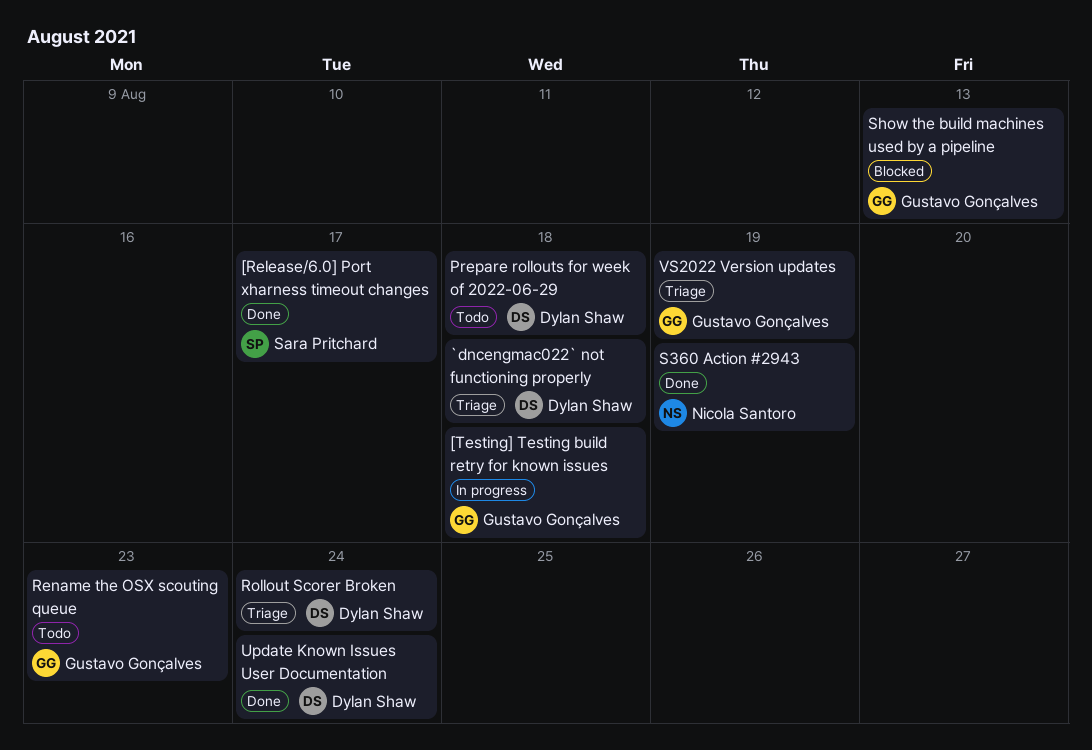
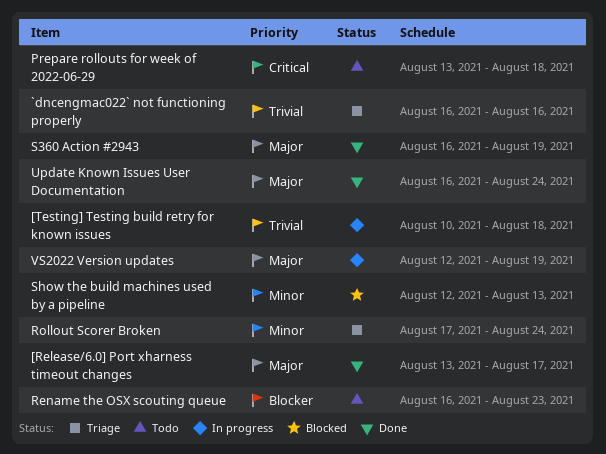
`dncengmac022` not functioning properly, due: Aug 18 -> Aug 16
VS2022 Version updates, status: Triage -> In progress

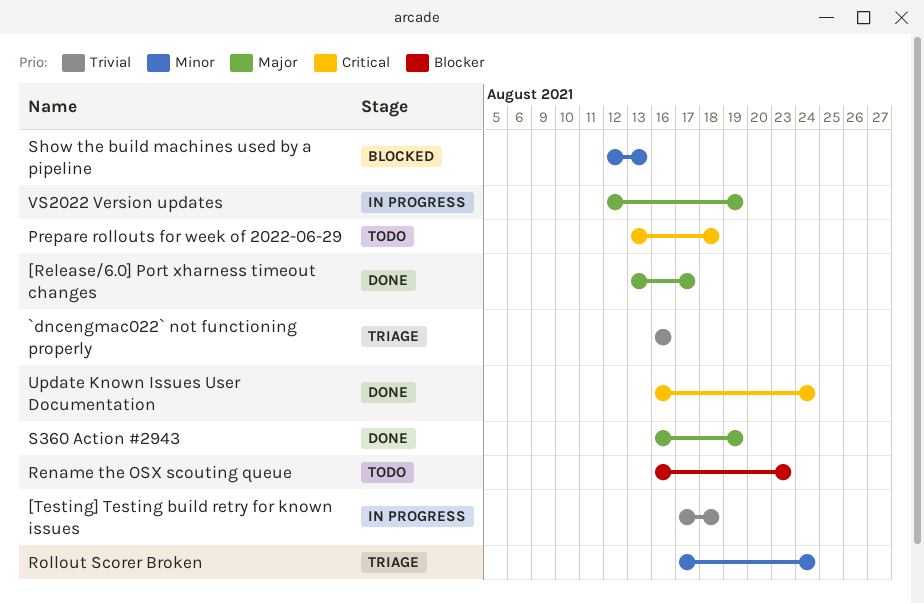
[Testing] Testing build retry for known issues, start: Aug 10 -> Aug 17
Update Known Issues User Documentation, priority: Major -> Critical

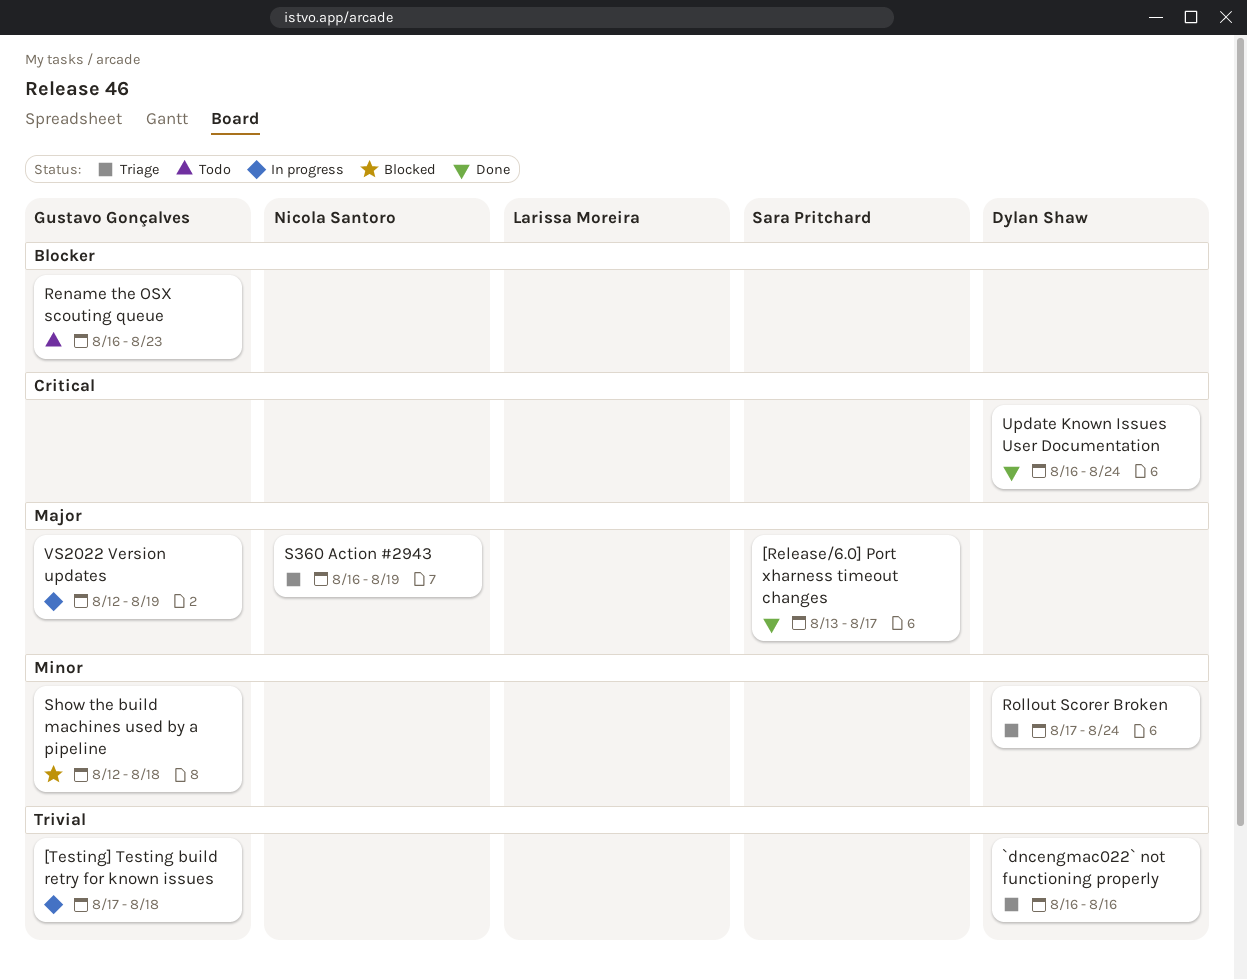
Prepare rollouts for week of 2022-06-29: present -> none
S360 Action #2943, status: Done -> Triage
Show the build machines used by a pipeline, due: Aug 13 -> Aug 18

